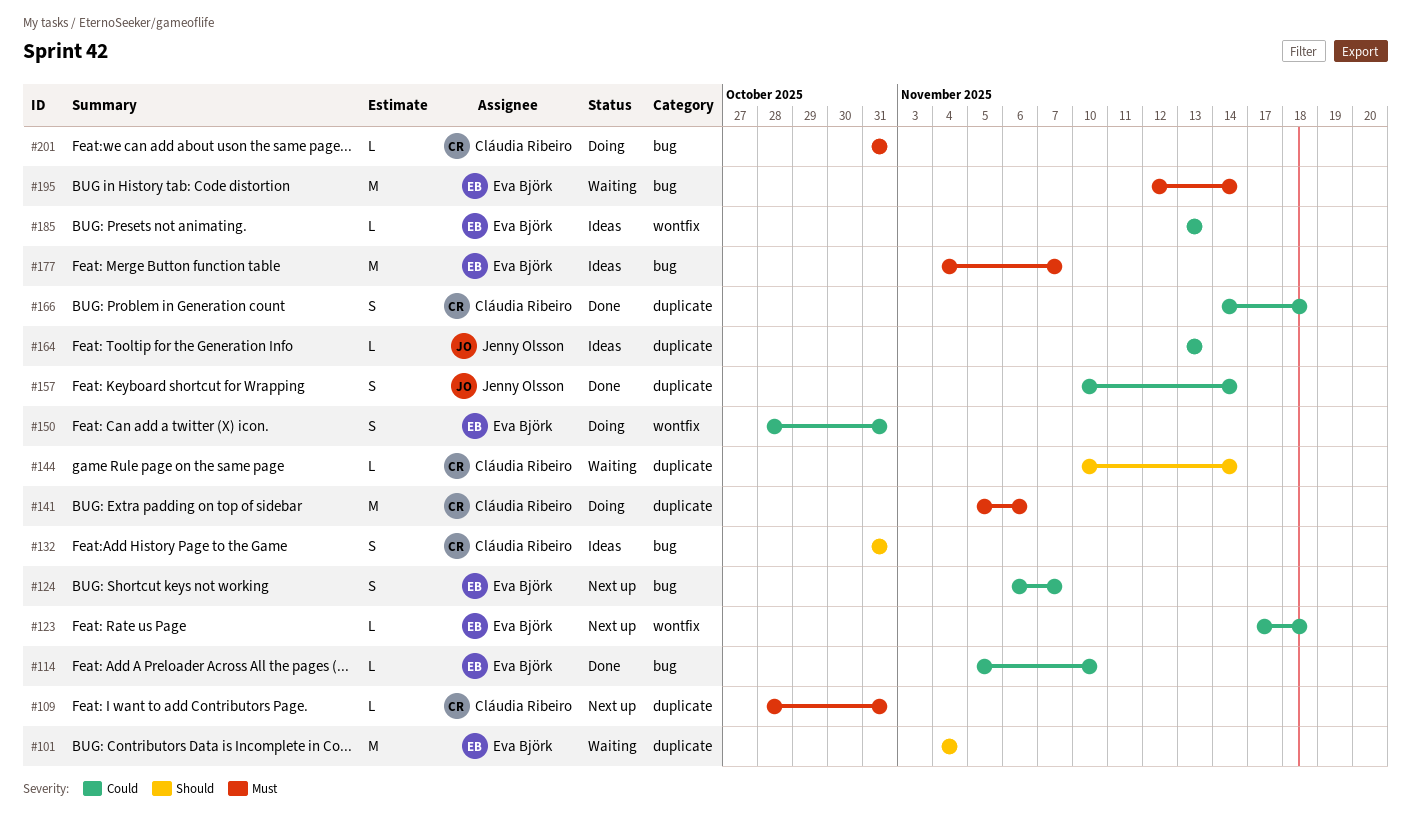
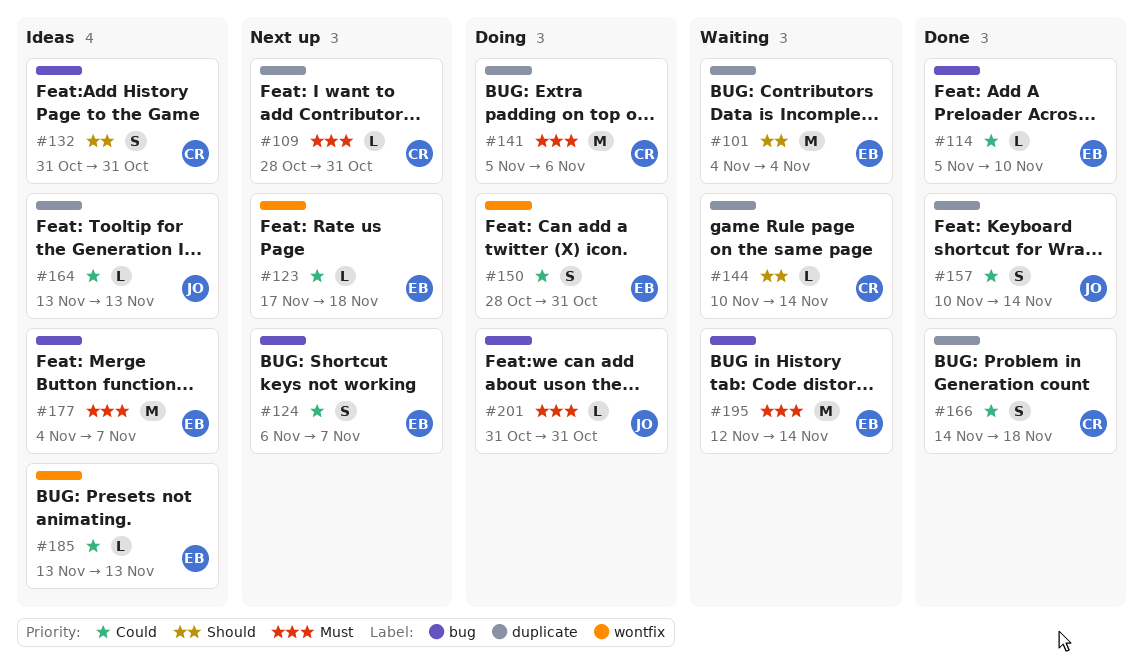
#201, owner: Cláudia Ribeiro -> Jenny Olsson

